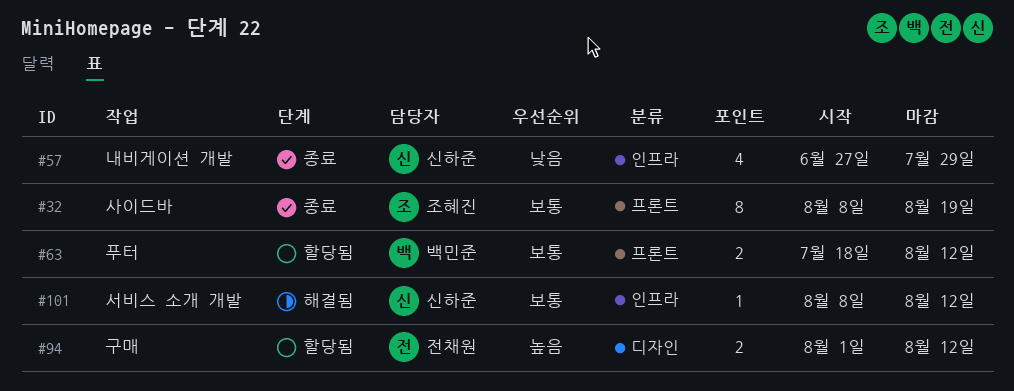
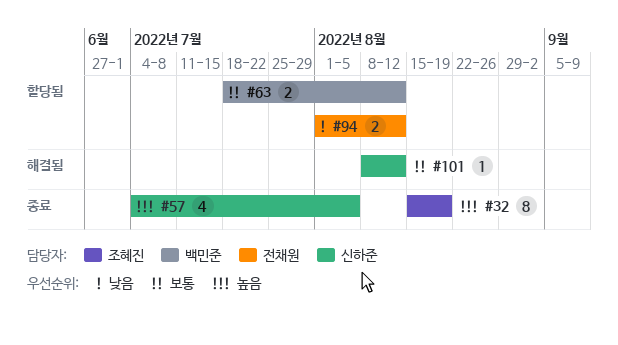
#32, priority: 보통 -> 높음
#32, start: Aug 8 -> Aug 15
#57, priority: 낮음 -> 높음
#57, start: Jun 27 -> Jul 4
#57, due: Jul 29 -> Aug 5
#94, priority: 높음 -> 낮음

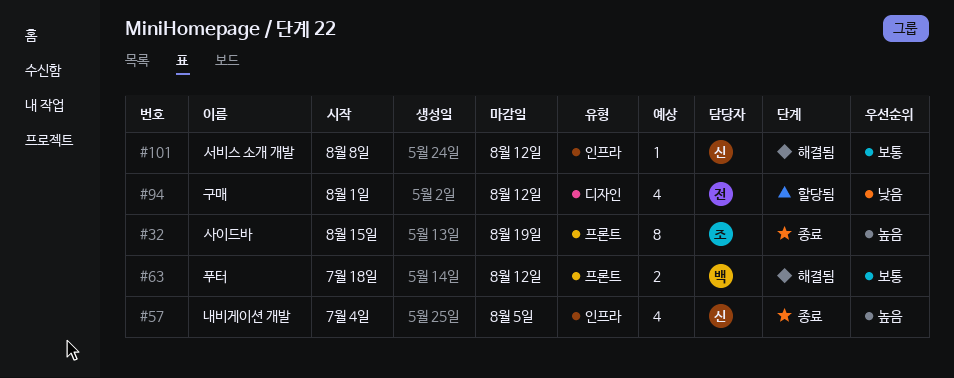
#63, status: 할당됨 -> 해결됨
#94, estimate: 2 -> 4

